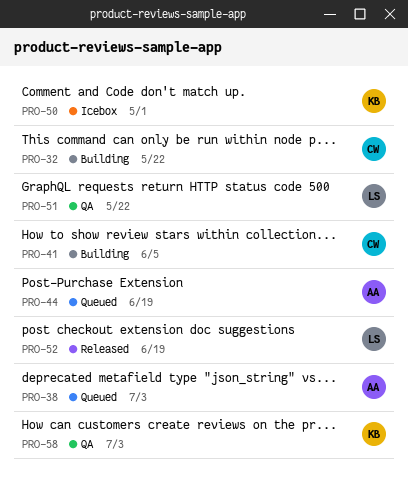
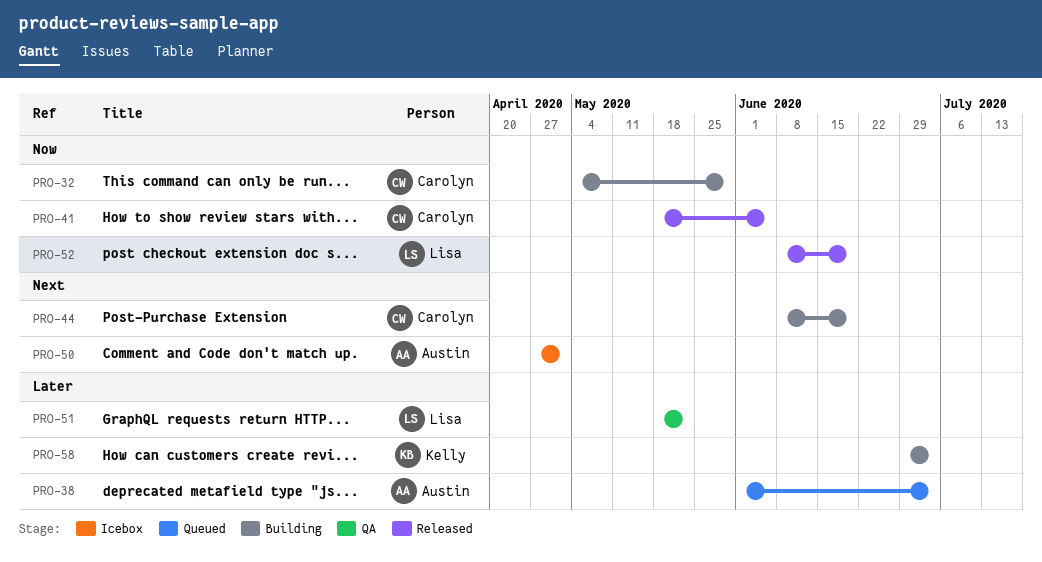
PRO-32, due: May 22 -> May 29
PRO-41, status: Building -> Released
PRO-44, status: Queued -> Building
PRO-44, owner: Austin -> Carolyn
PRO-50, owner: Kelly -> Austin
PRO-58, status: QA -> Building

